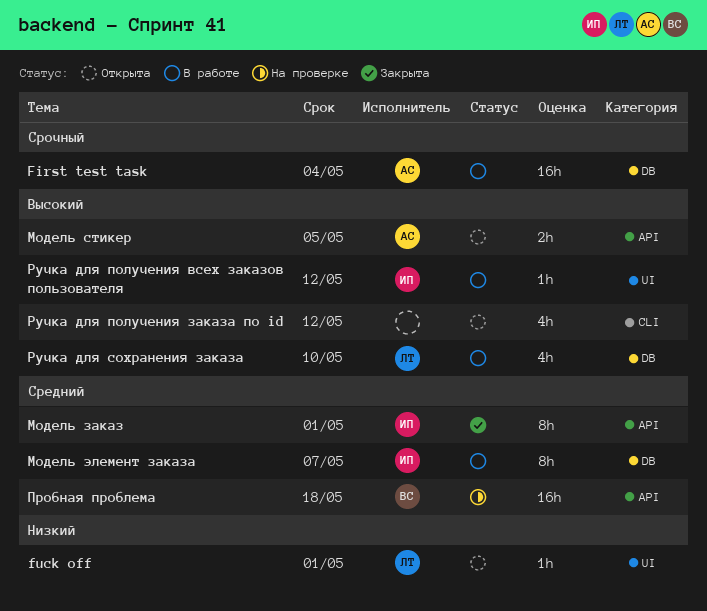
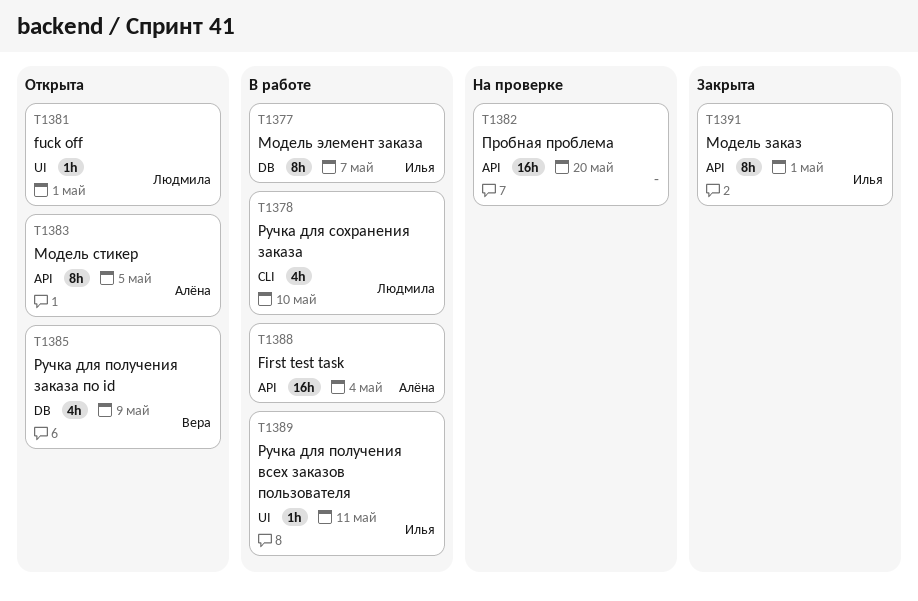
First test task, label: DB -> API
Модель стикер, estimate: 2h -> 8h
Пробная проблема, owner: Вера -> none
Пробная проблема, due: May 18 -> May 20
Ручка для получения всех заказов пользователя, due: May 12 -> May 11
Ручка для получения заказа по id, owner: none -> Вера
Ручка для получения заказа по id, label: CLI -> DB
Ручка для получения заказа по id, due: May 12 -> May 9
Ручка для сохранения заказа, label: DB -> CLI

